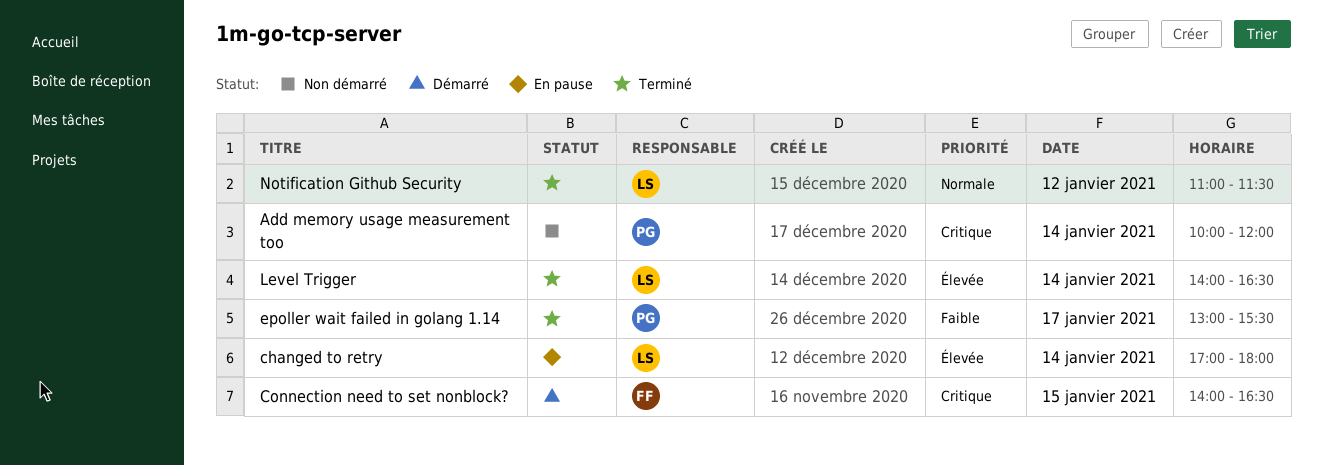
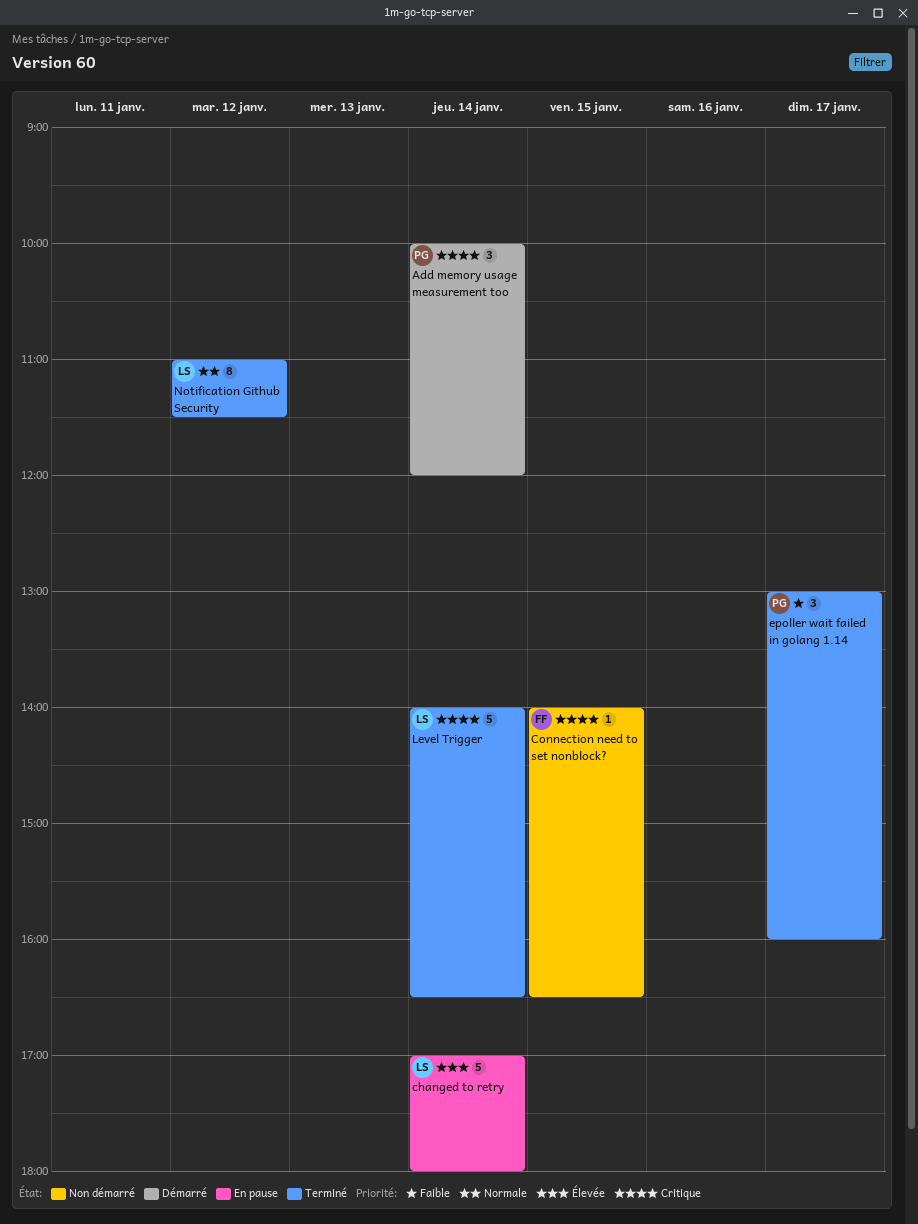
Add memory usage measurement too, status: Non démarré -> Démarré
Connection need to set nonblock?, status: Démarré -> Non démarré
epoller wait failed in golang 1.14, ends: 15:30 -> 16:00
Level Trigger, priority: Élevée -> Critique

